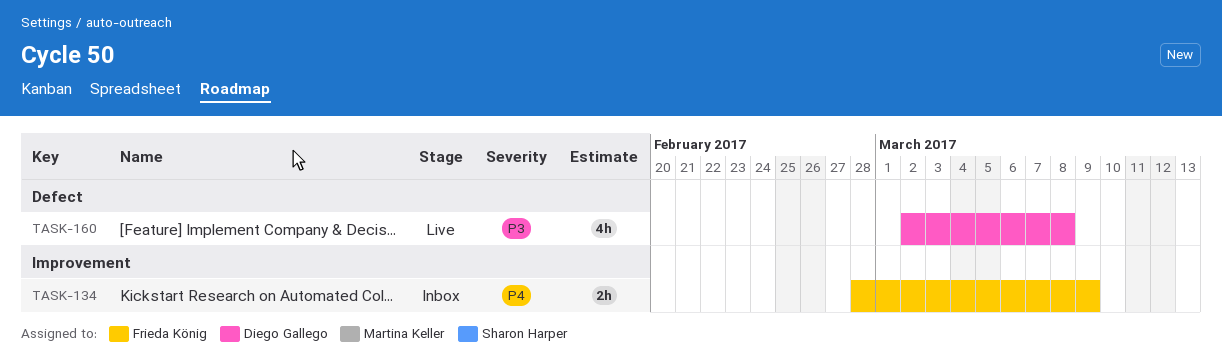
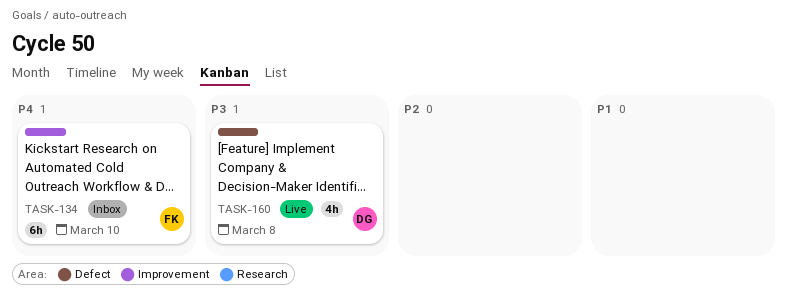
TASK-134, estimate: 2h -> 6h
TASK-134, due: Mar 9 -> Mar 10

